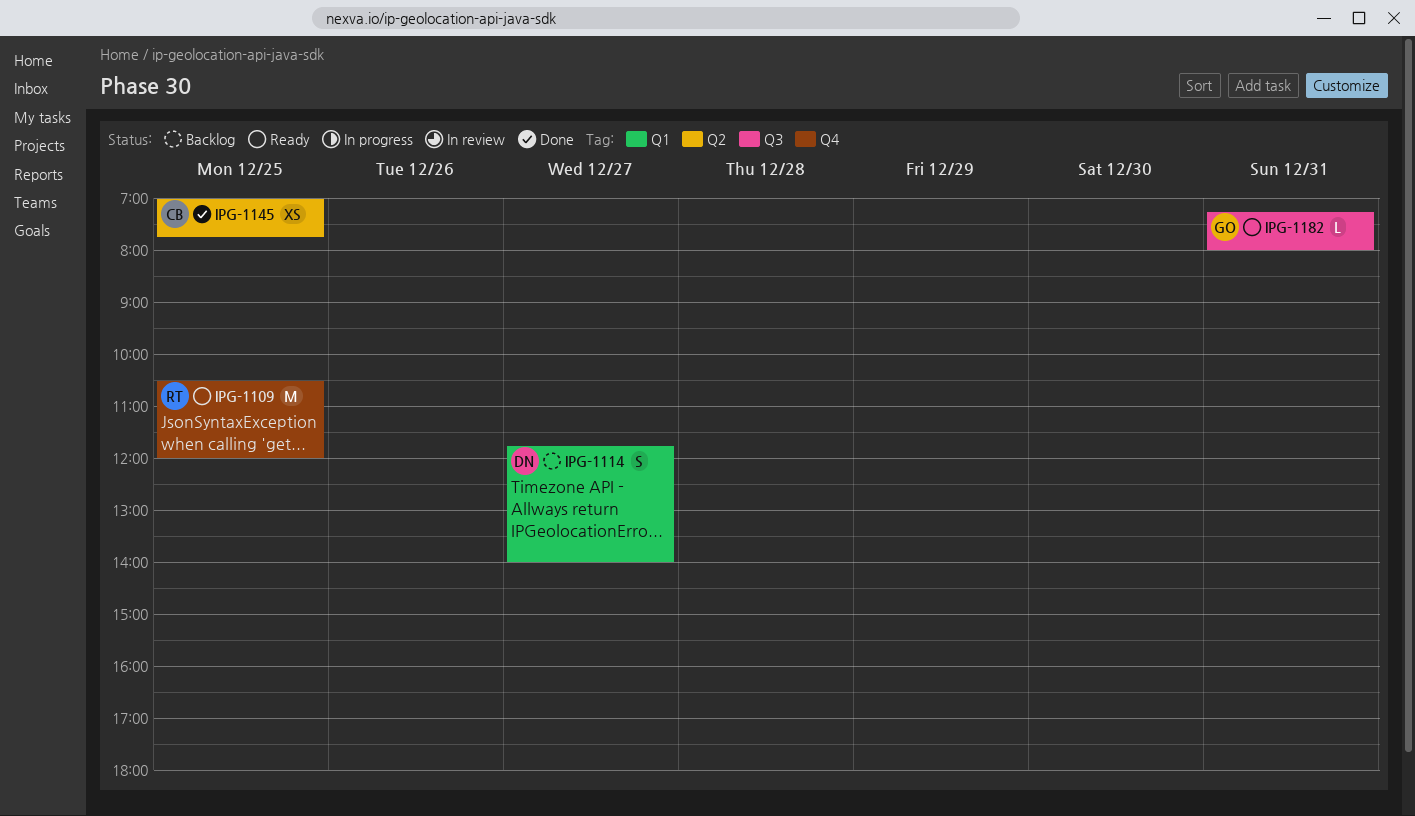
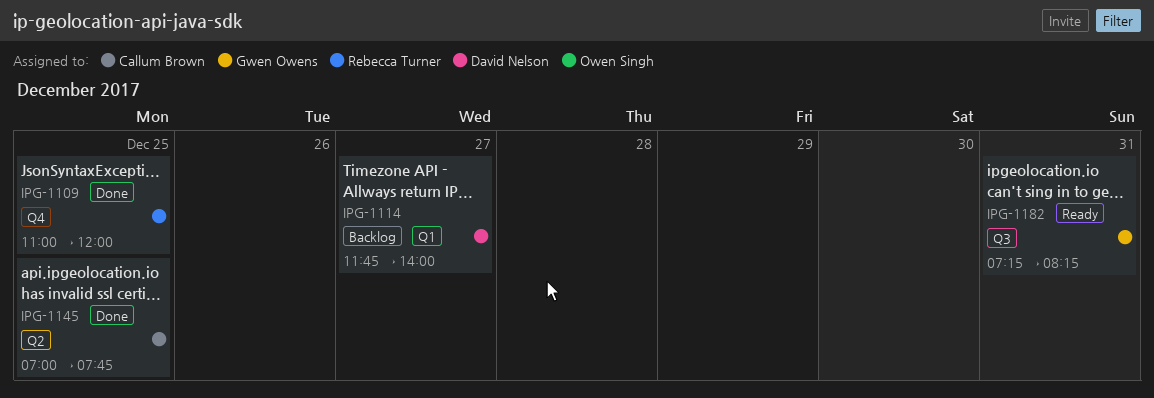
IPG-1109, status: Ready -> Done
IPG-1109, begins: 10:30 -> 11:00
IPG-1182, ends: 08:00 -> 08:15

